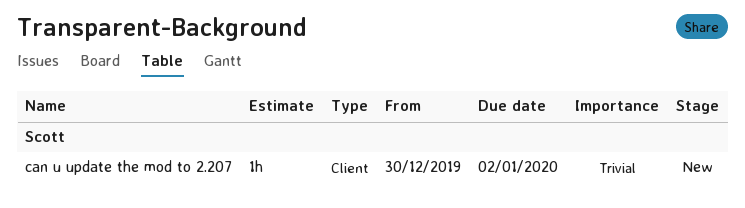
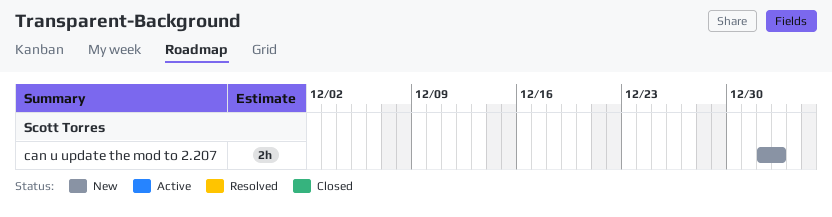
can u update the mod to 2.207, estimate: 1h -> 2h
can u update the mod to 2.207, start: Dec 30 -> Jan 1

